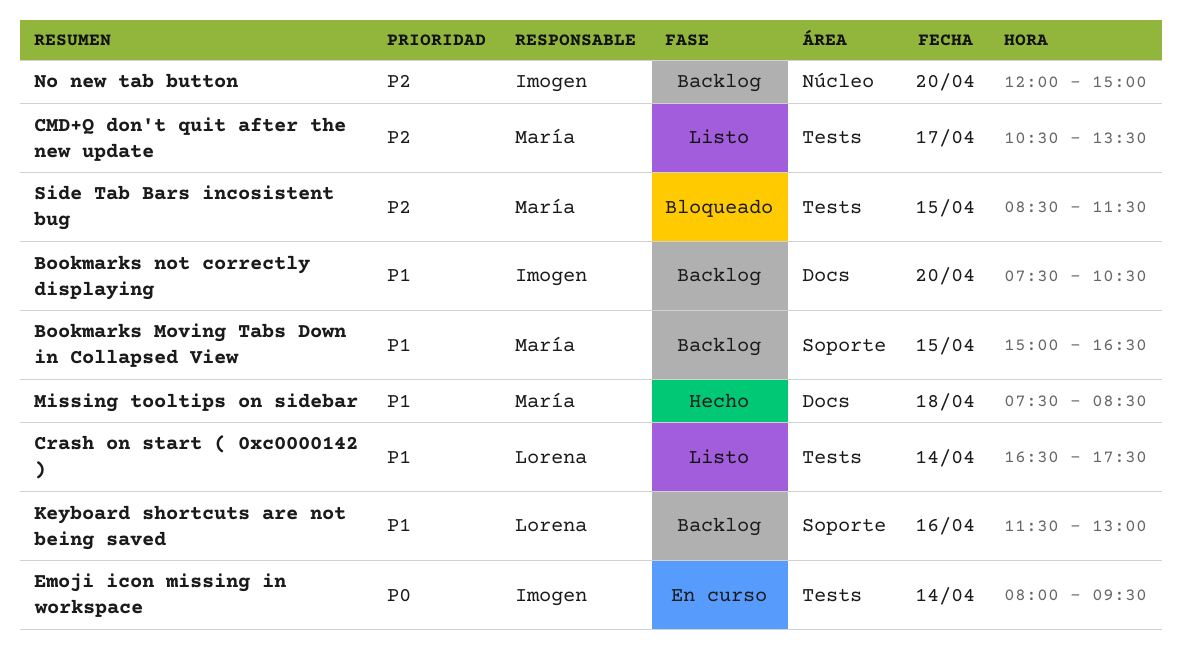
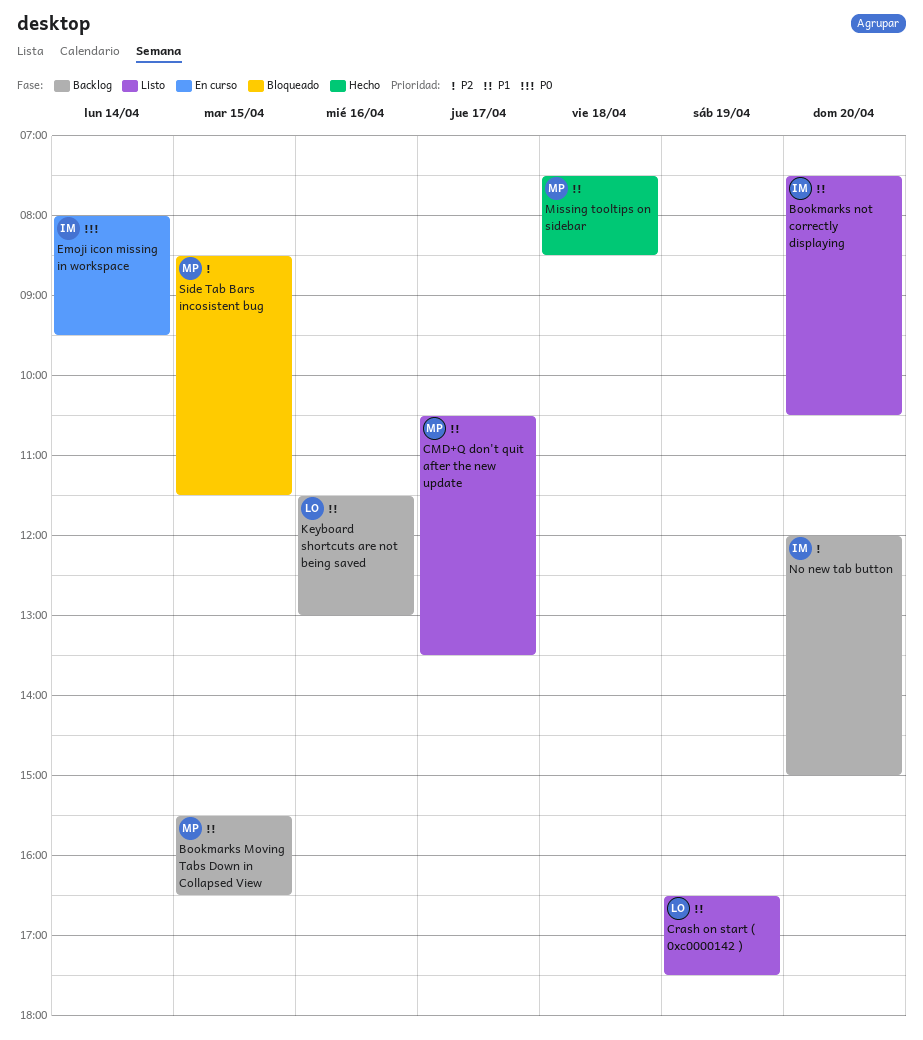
Bookmarks Moving Tabs Down in Collapsed View, begins: 15:00 -> 15:30
Bookmarks not correctly displaying, status: Backlog -> Listo
CMD+Q don't quit after the new update, priority: P2 -> P1
Crash on start ( 0xc0000142 ), day: Apr 14 -> Apr 19

